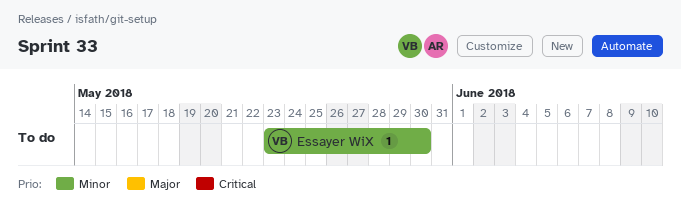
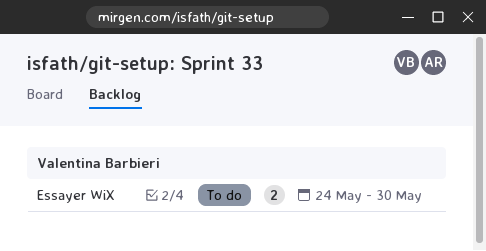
Essayer WiX, estimate: 1 -> 2
Essayer WiX, start: May 23 -> May 24

